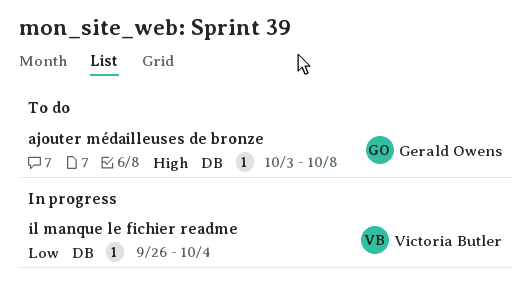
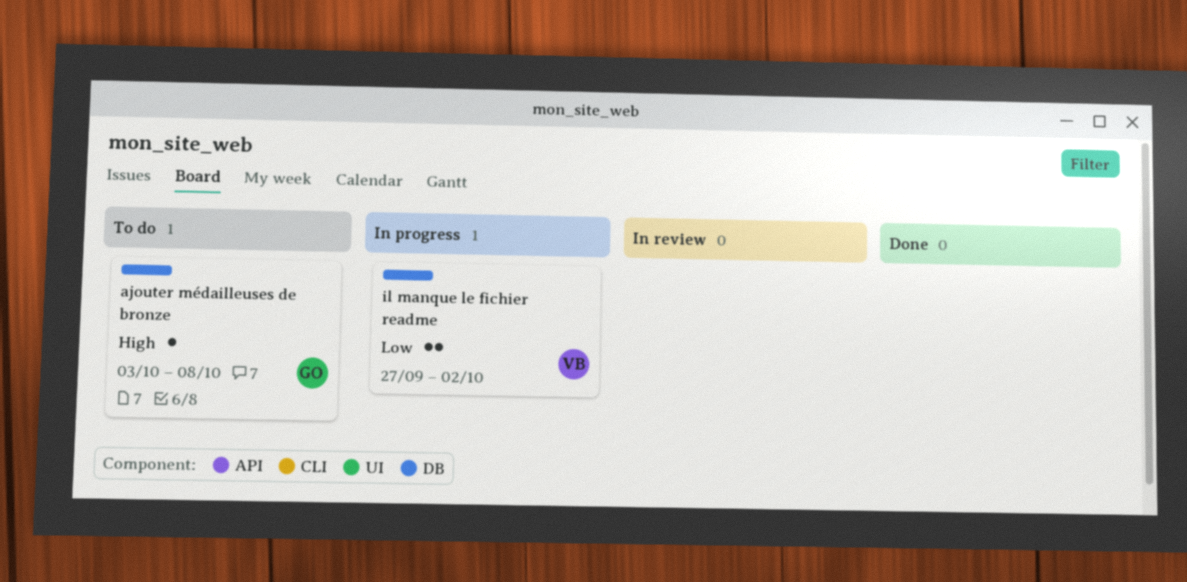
il manque le fichier readme, estimate: 1 -> 2
il manque le fichier readme, start: Sep 26 -> Sep 27
il manque le fichier readme, due: Oct 4 -> Oct 2

